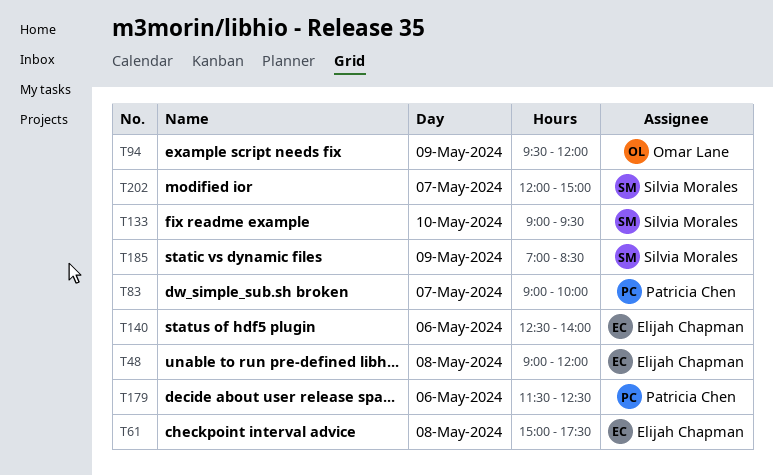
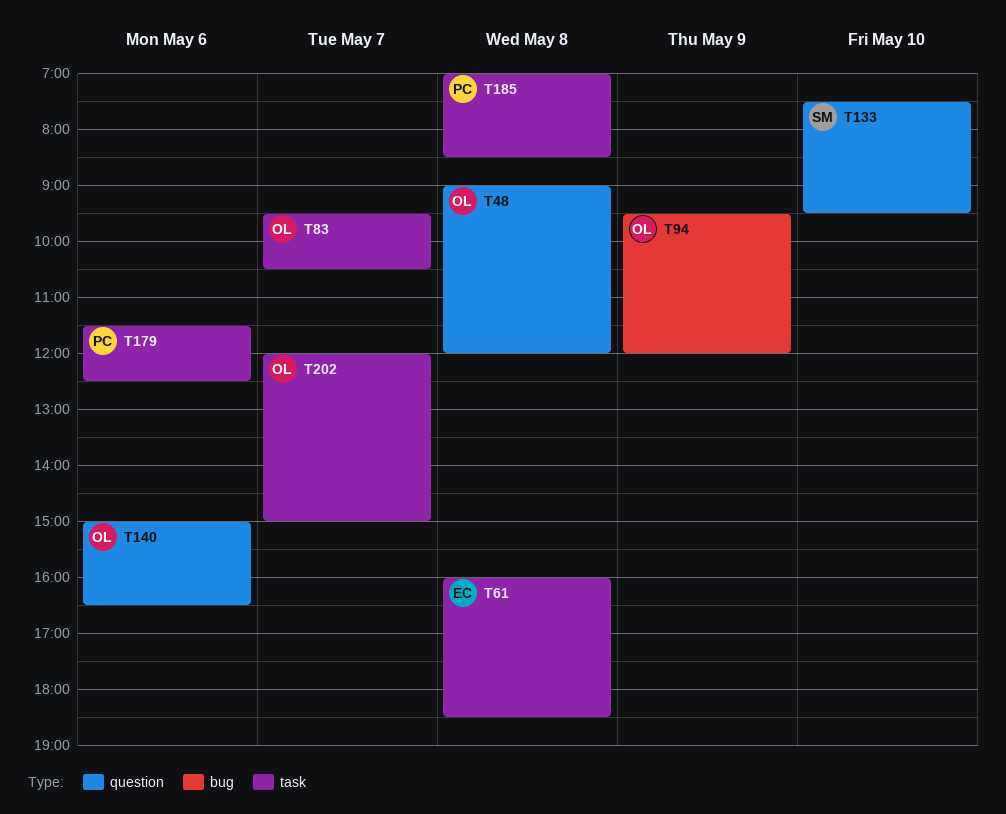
T48, owner: Elijah Chapman -> Omar Lane
T61, begins: 15:00 -> 16:00
T61, ends: 17:30 -> 18:30
T83, owner: Patricia Chen -> Omar Lane
T83, begins: 09:00 -> 09:30
T83, ends: 10:00 -> 10:30
T133, begins: 09:00 -> 07:30
T140, owner: Elijah Chapman -> Omar Lane
T140, begins: 12:30 -> 15:00
T140, ends: 14:00 -> 16:30
T185, owner: Silvia Morales -> Patricia Chen
T185, day: May 9 -> May 8
T202, owner: Silvia Morales -> Omar Lane

